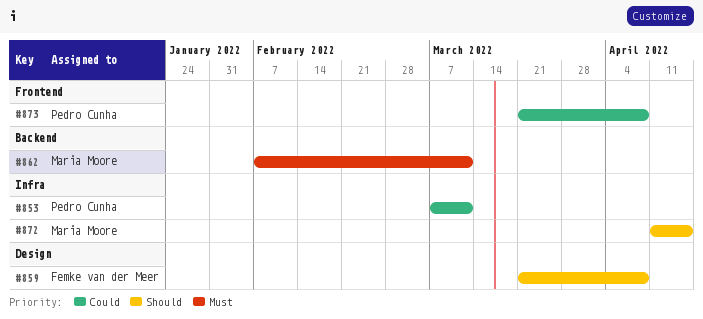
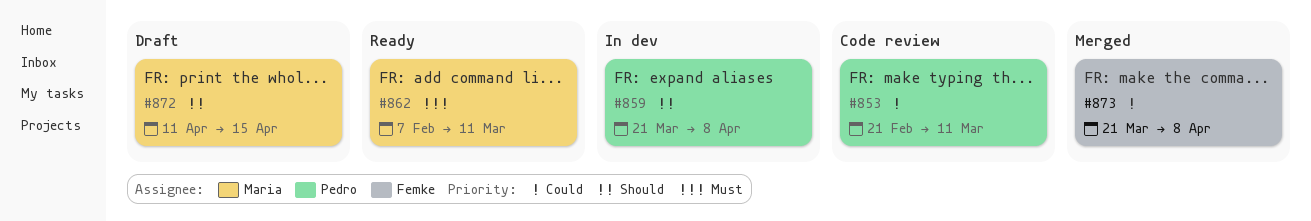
#853, start: Mar 7 -> Feb 21
#859, owner: Femke van der Meer -> Pedro Cunha
#873, owner: Pedro Cunha -> Femke van der Meer

